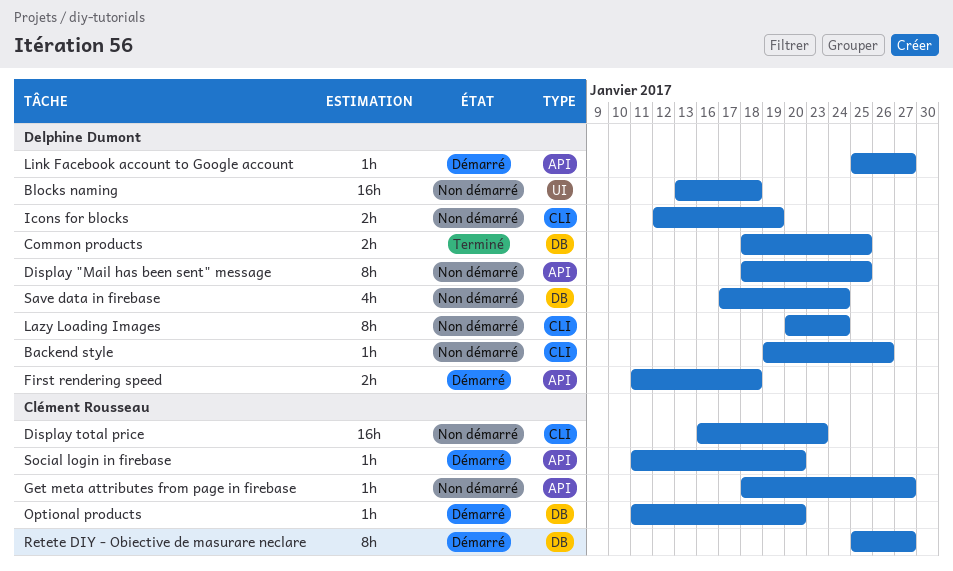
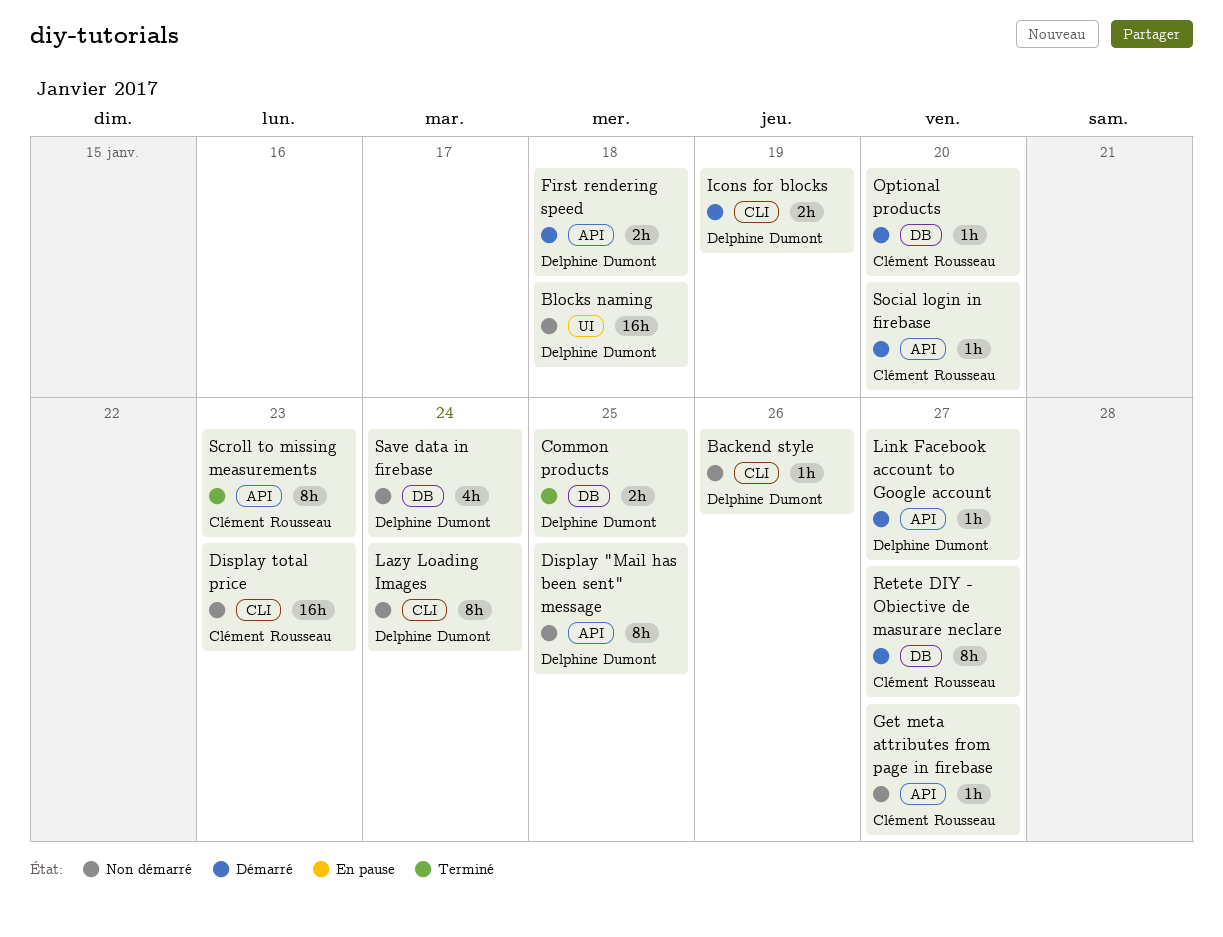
Icons for blocks, status: Non démarré -> Démarré
Scroll to missing measurements: none -> present

